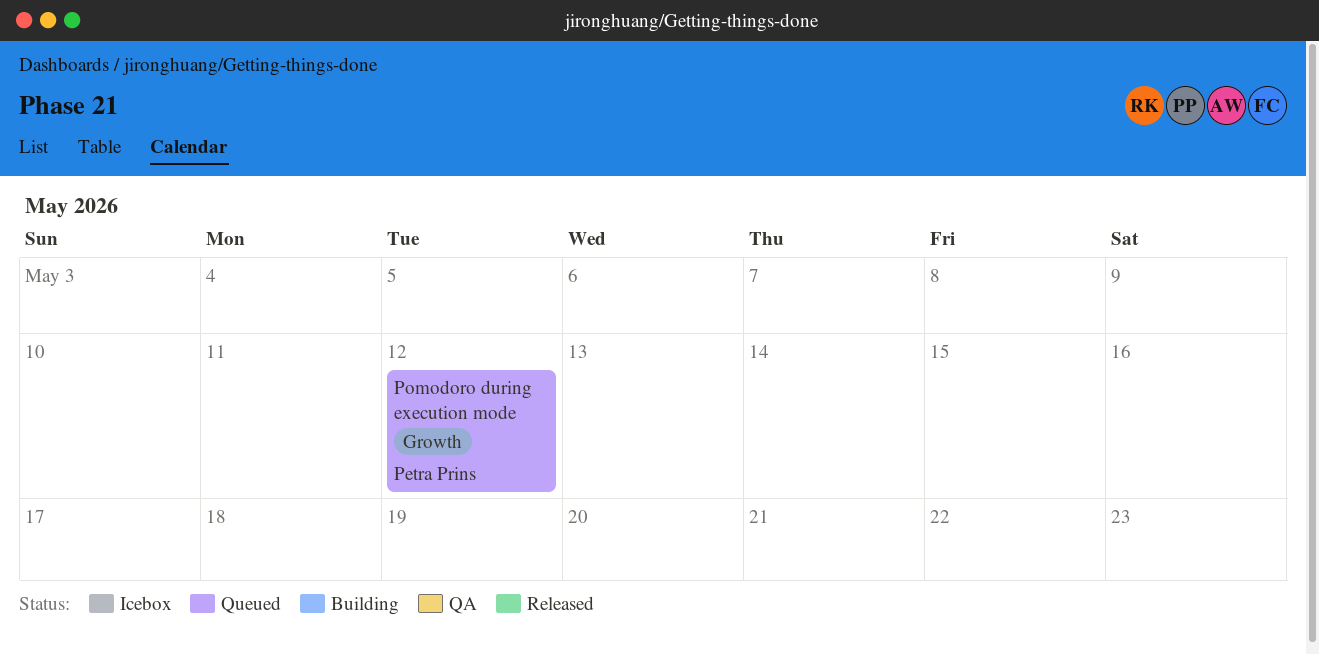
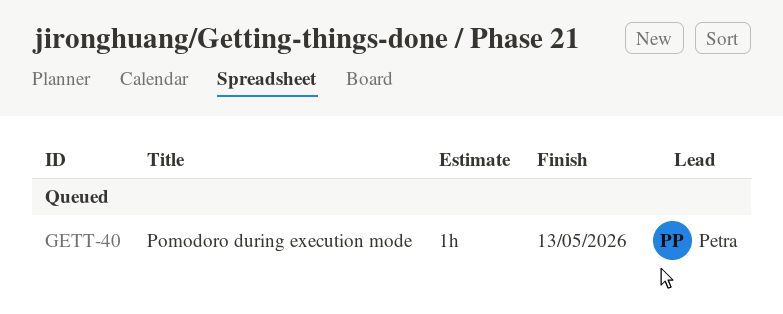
Pomodoro during execution mode, due: May 12 -> May 13

